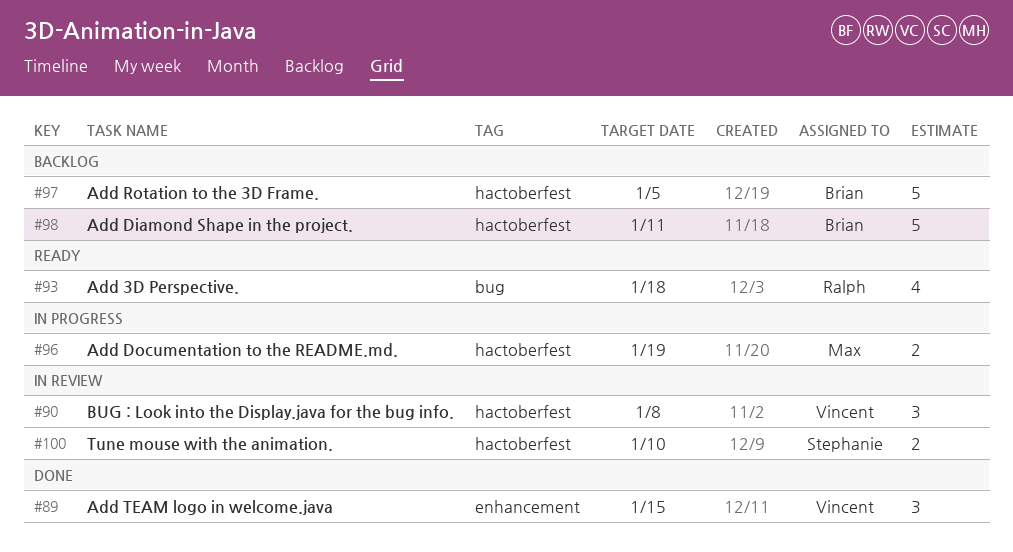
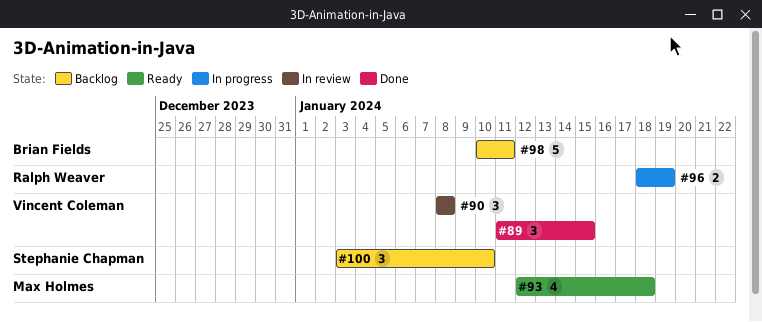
#93, owner: Ralph Weaver -> Max Holmes
#96, owner: Max Holmes -> Ralph Weaver
#97: present -> none
#100, status: In review -> Backlog
#100, estimate: 2 -> 3

